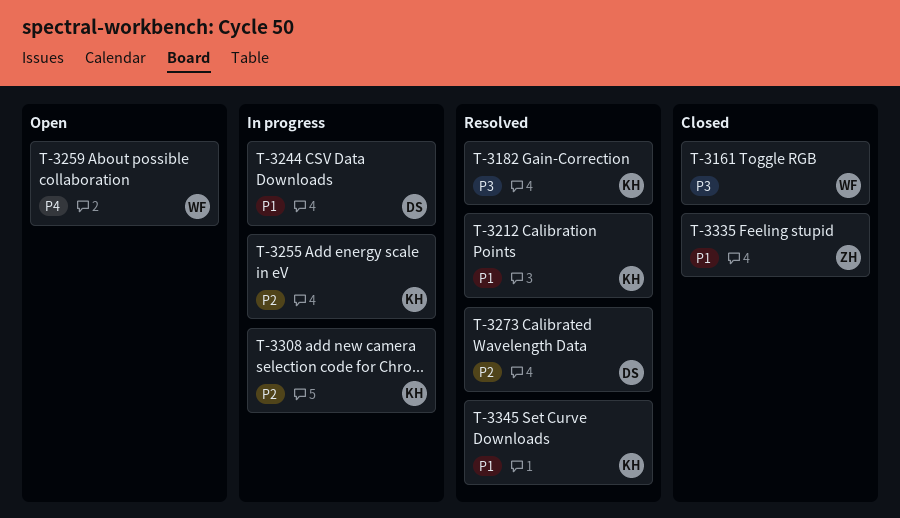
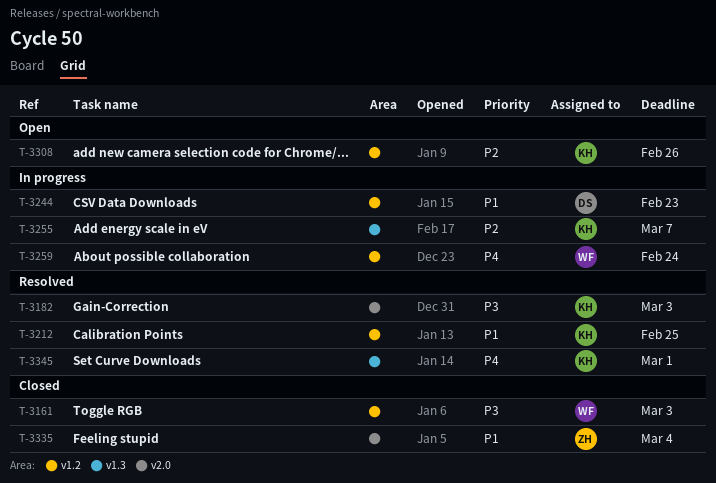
T-3259, status: Open -> In progress
T-3273: present -> none
T-3308, status: In progress -> Open
T-3345, priority: P1 -> P4

